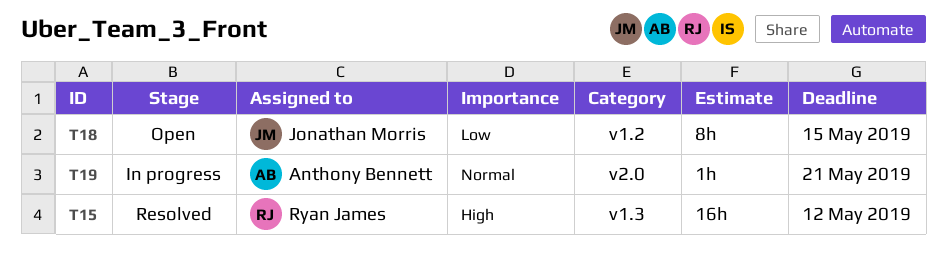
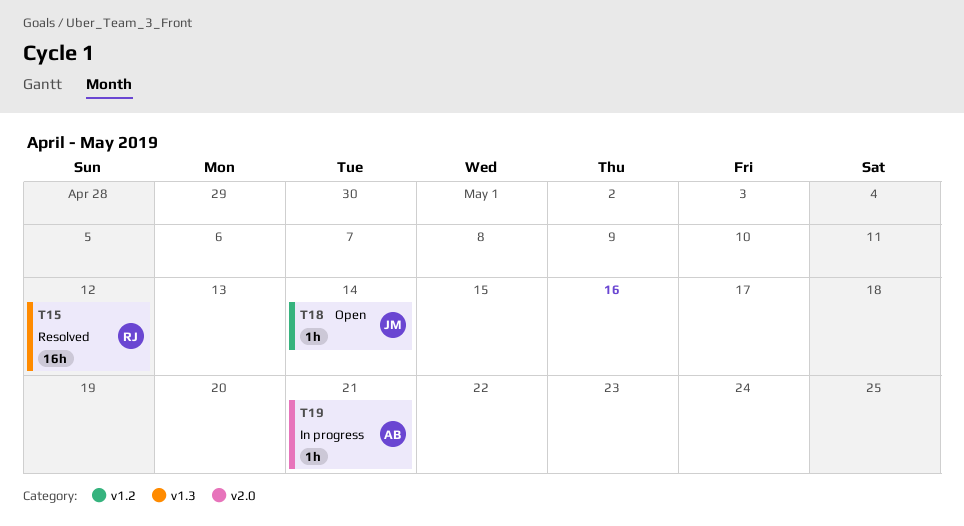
T18, estimate: 8h -> 1h
T18, due: May 15 -> May 14

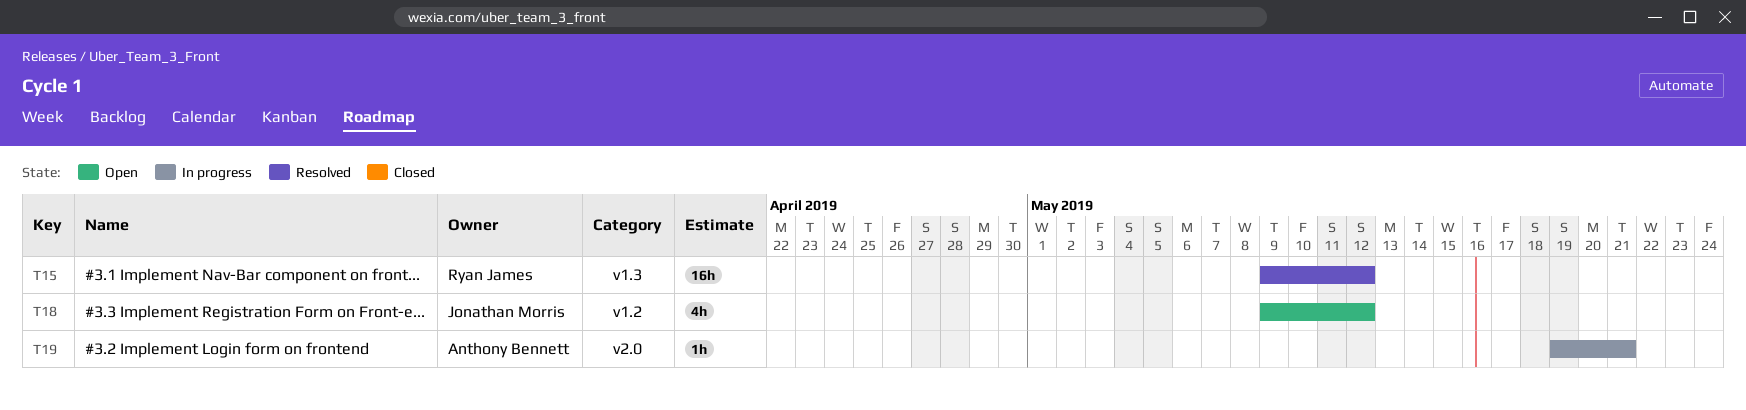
T18, estimate: 1h -> 4h
T18, due: May 14 -> May 12

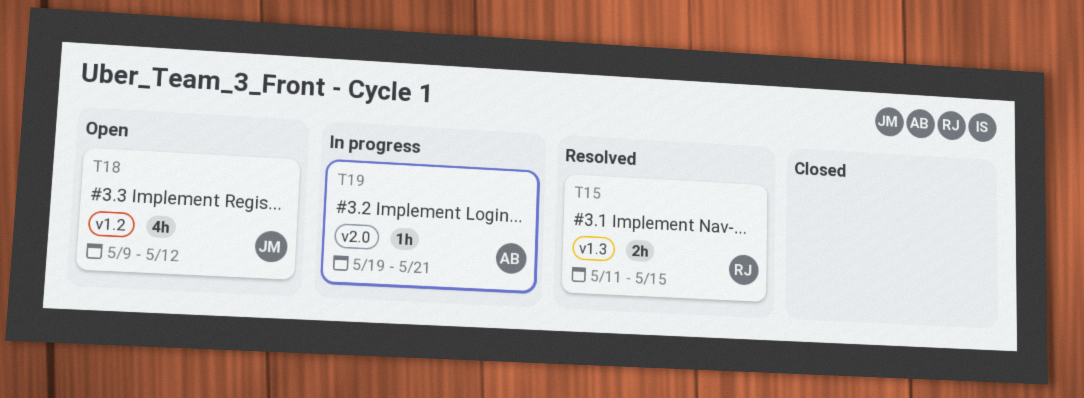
T15, estimate: 16h -> 2h
T15, start: May 9 -> May 11
T15, due: May 12 -> May 15

